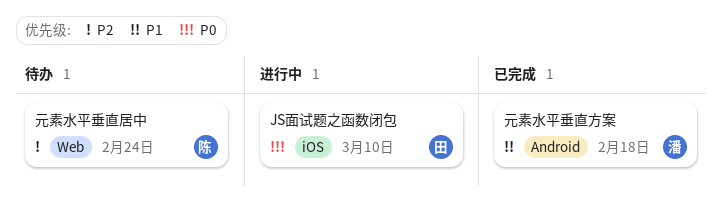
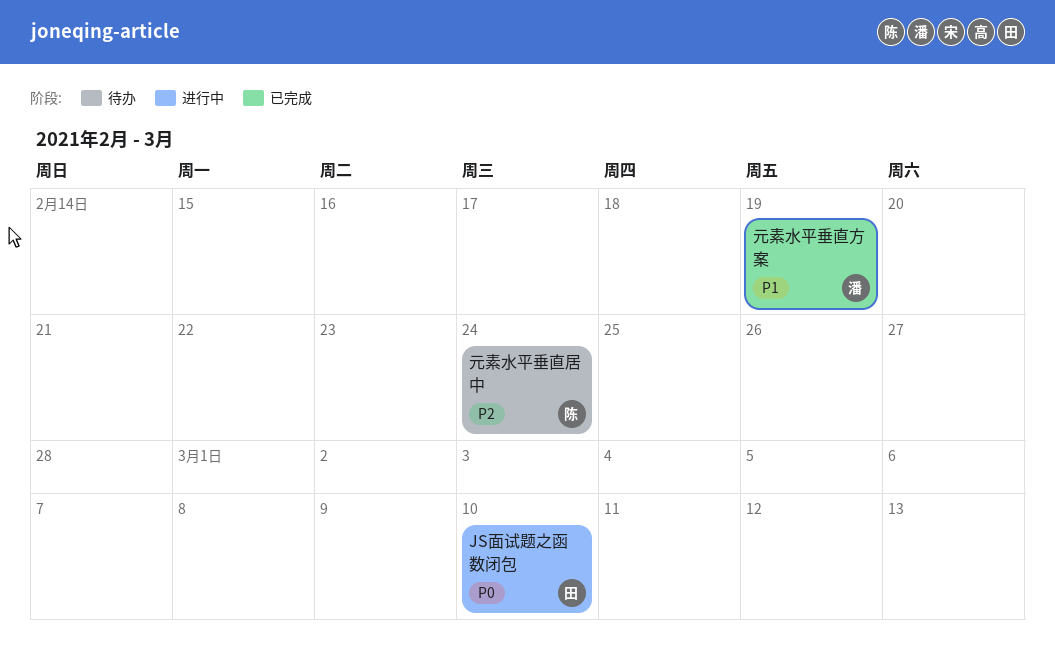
元素水平垂直方案, due: Feb 18 -> Feb 19

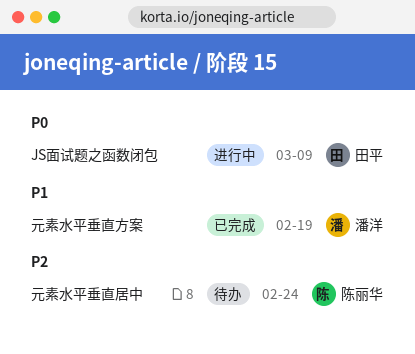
JS面试题之函数闭包, due: Mar 10 -> Mar 9

